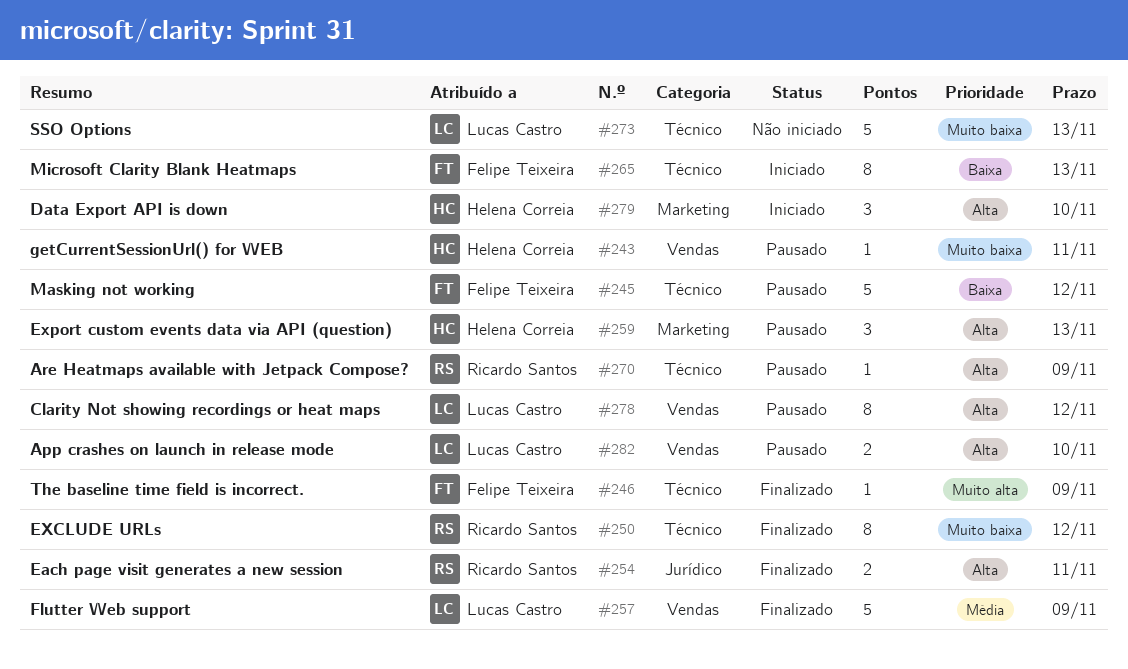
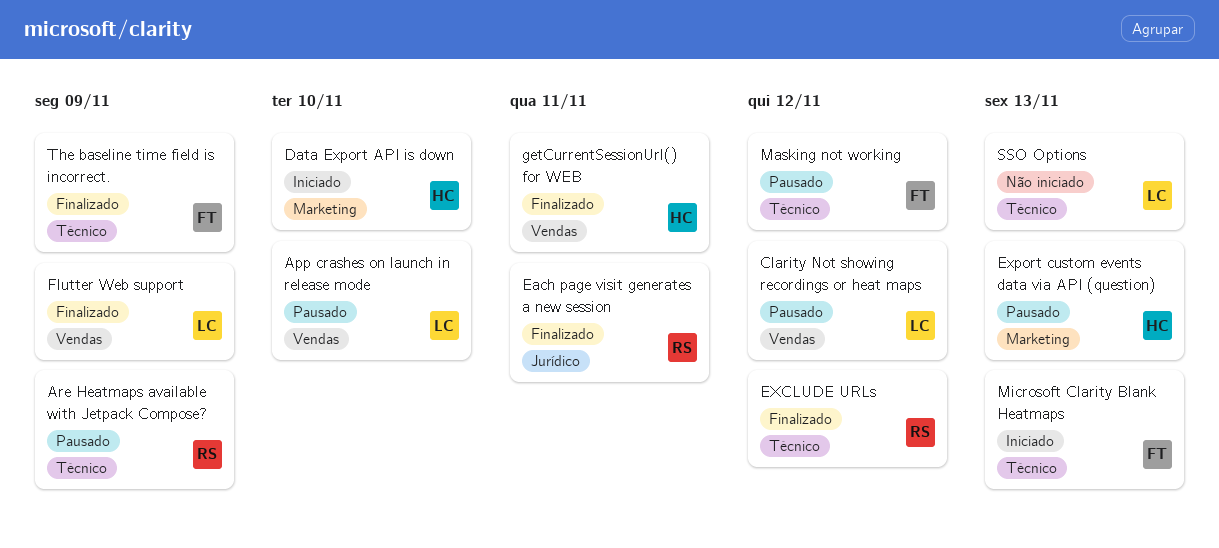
getCurrentSessionUrl() for WEB, status: Pausado -> Finalizado

